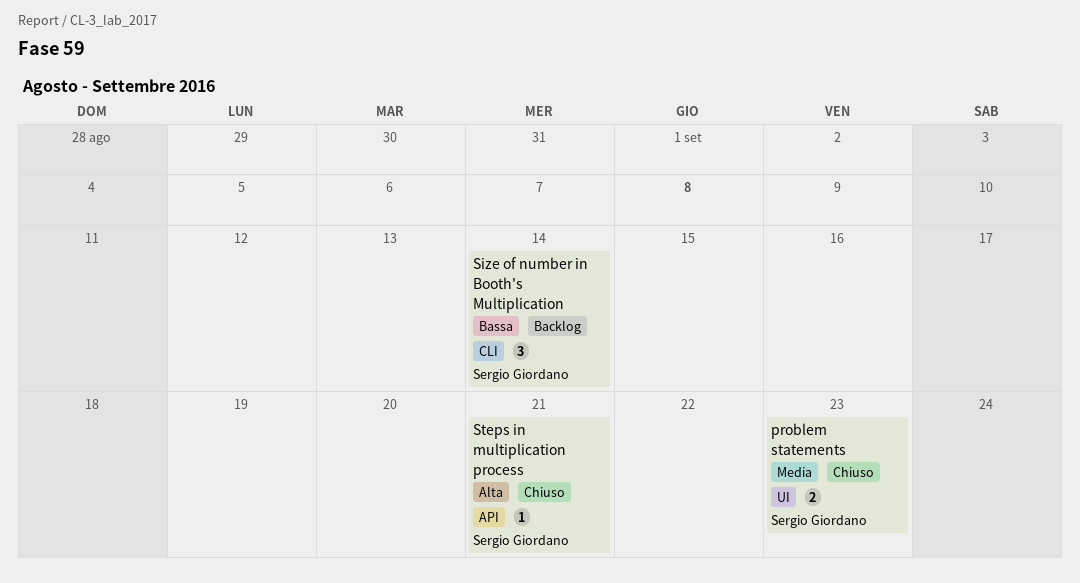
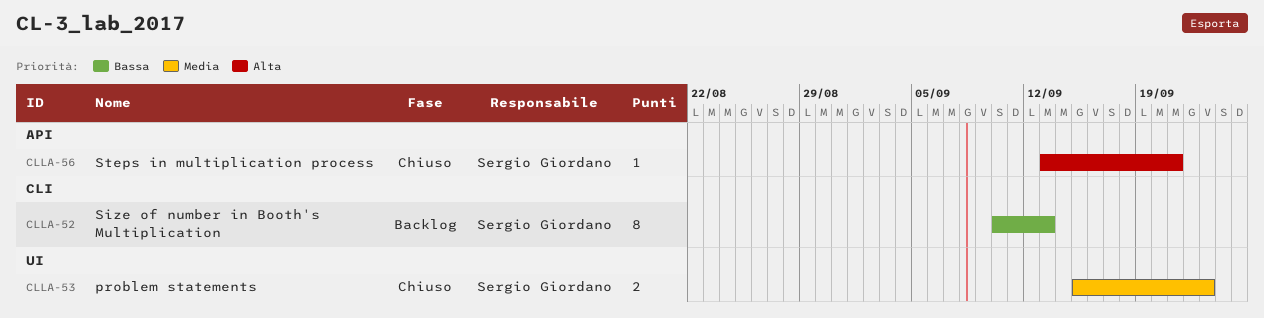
Size of number in Booth's Multiplication, estimate: 3 -> 8
Size of number in Booth's Multiplication, due: Sep 14 -> Sep 13

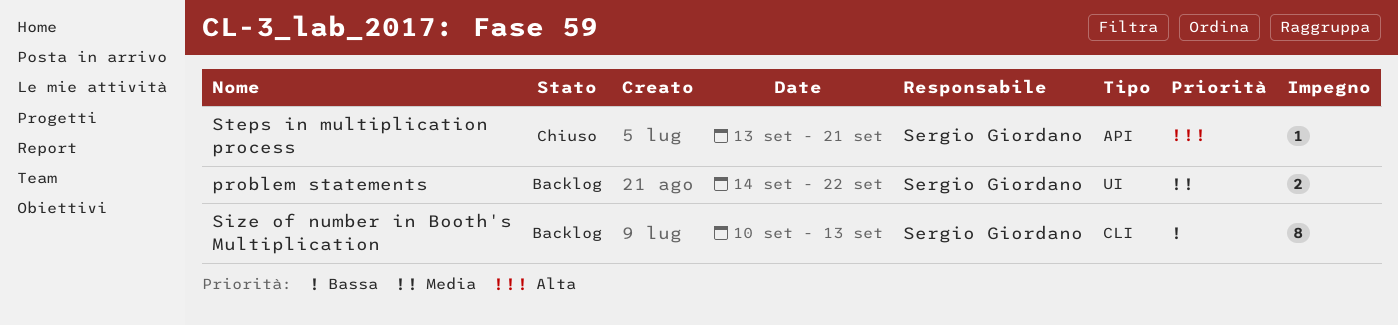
problem statements, status: Chiuso -> Backlog
problem statements, start: Sep 15 -> Sep 14
problem statements, due: Sep 23 -> Sep 22

